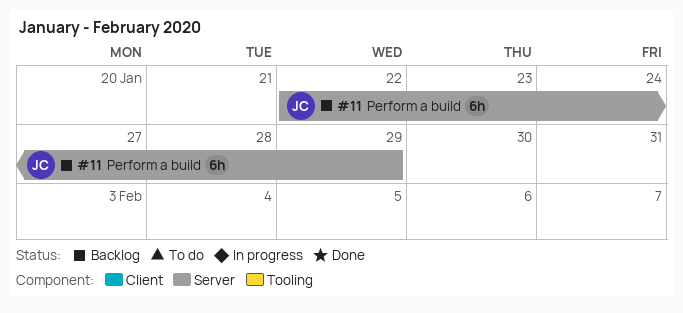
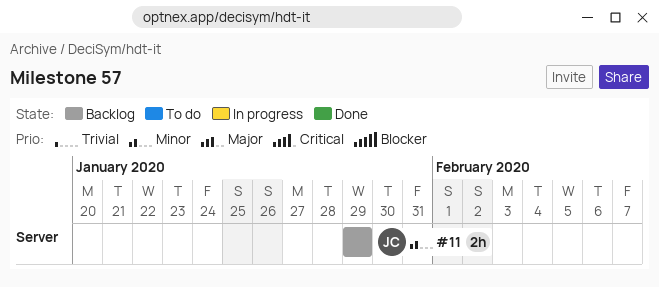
#11, estimate: 6h -> 2h
#11, start: Jan 22 -> Jan 29

